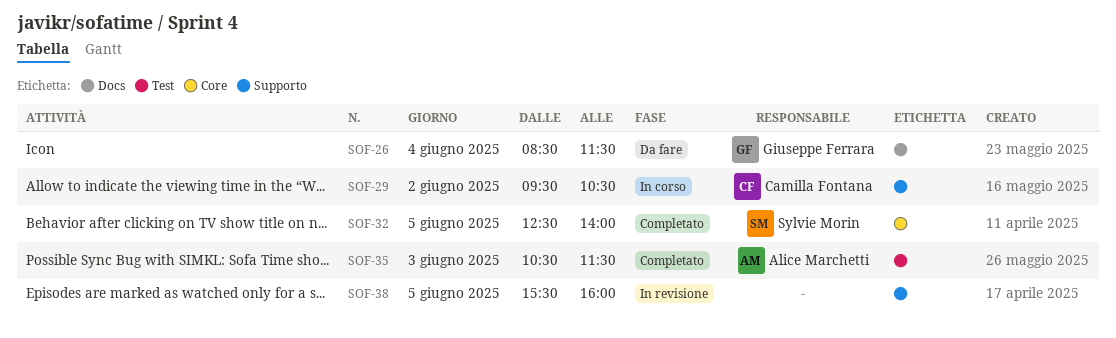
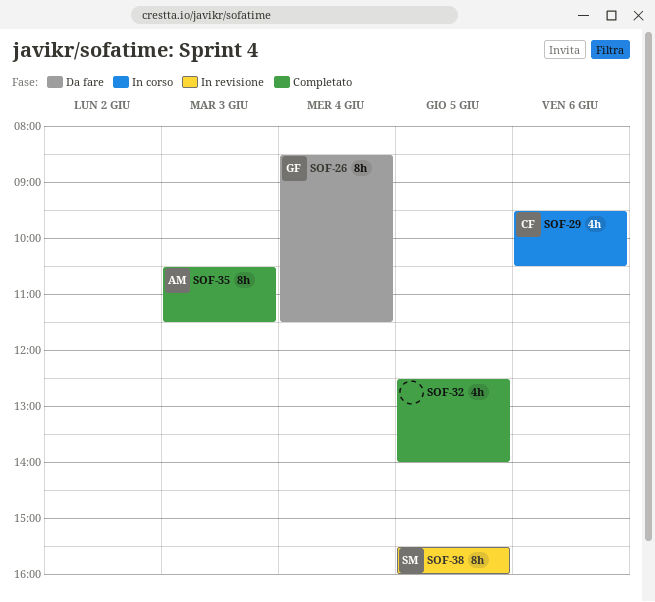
SOF-29, day: Jun 2 -> Jun 6
SOF-32, owner: Sylvie Morin -> none
SOF-38, owner: none -> Sylvie Morin

